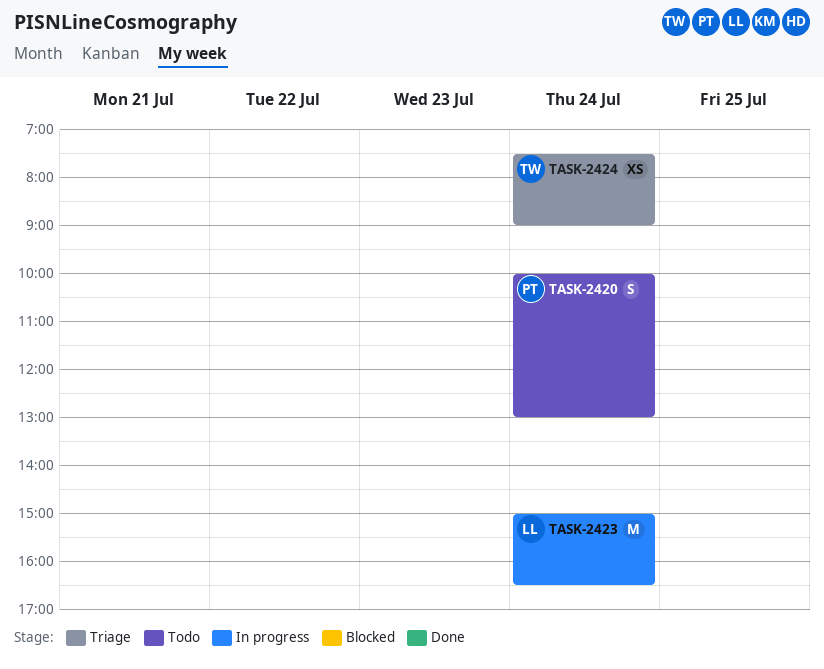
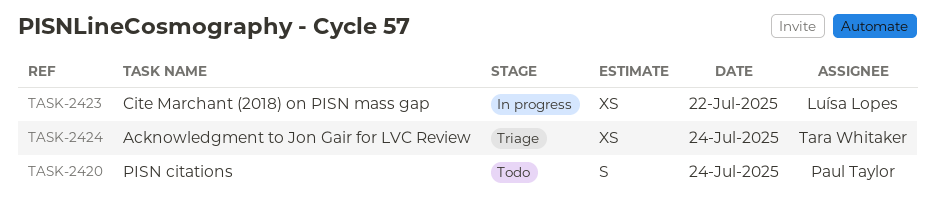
TASK-2423, estimate: M -> XS
TASK-2423, day: Jul 24 -> Jul 22

